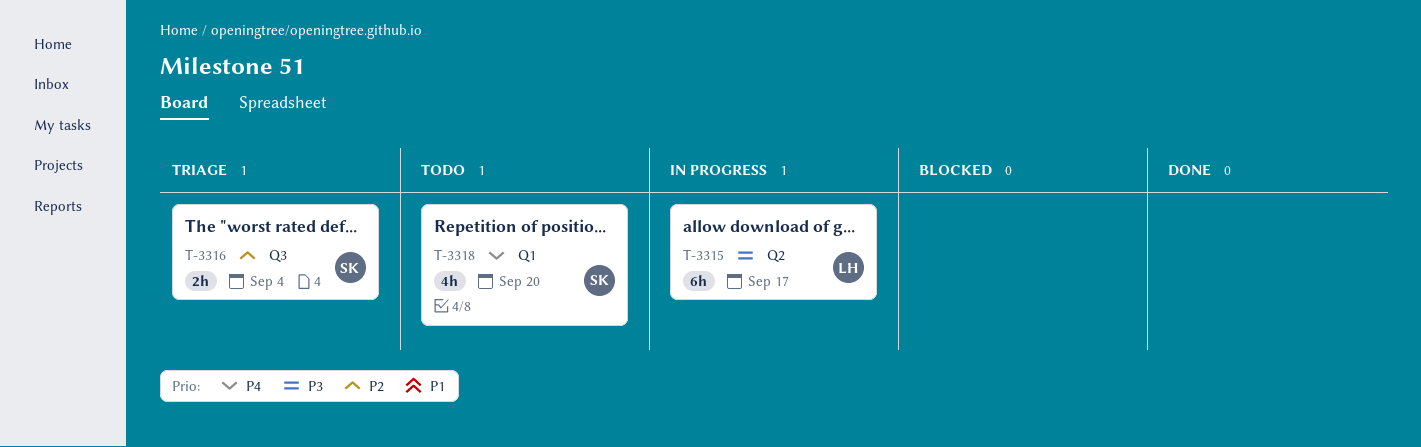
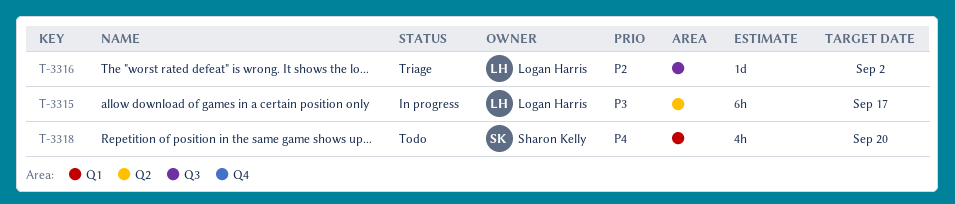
T-3316, owner: Sharon Kelly -> Logan Harris
T-3316, estimate: 2h -> 1d
T-3316, due: Sep 4 -> Sep 2

